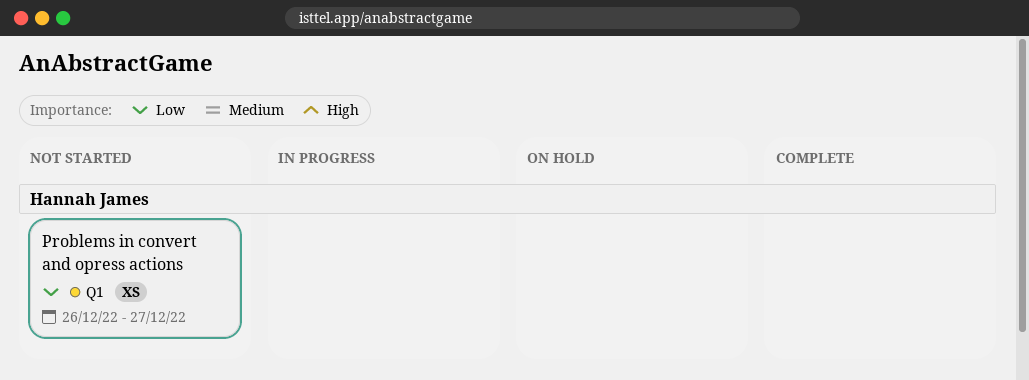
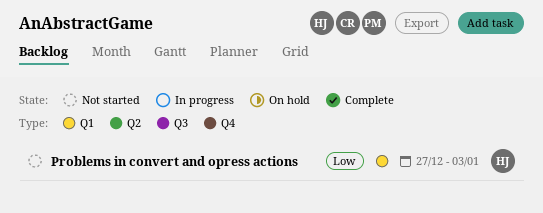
Problems in convert and opress actions, start: Dec 26 -> Dec 27
Problems in convert and opress actions, due: Dec 27 -> Jan 3

